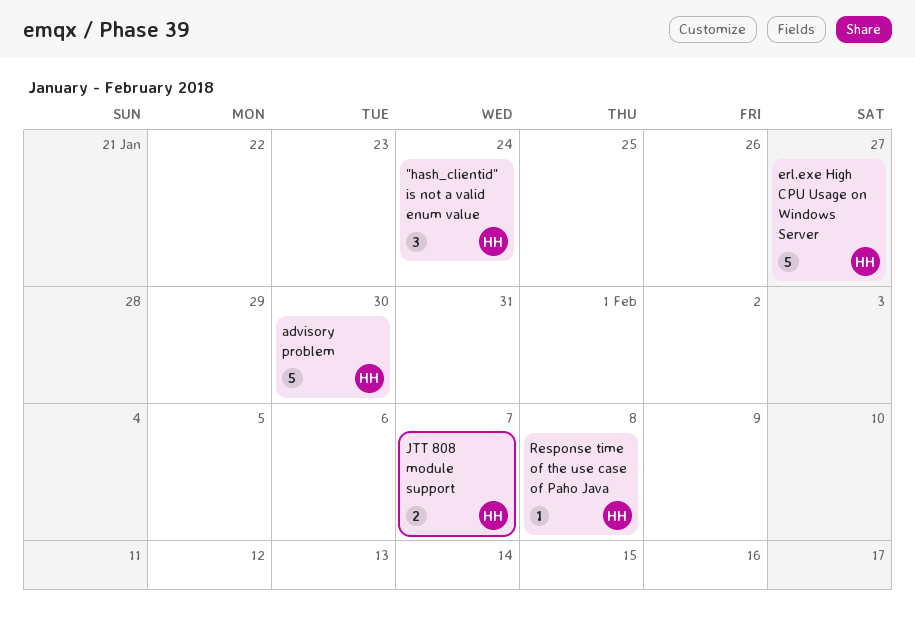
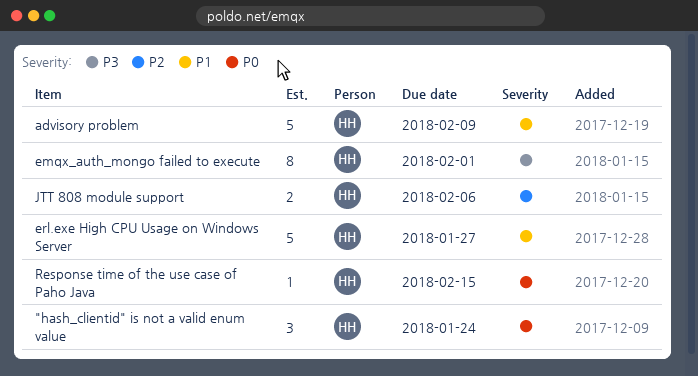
advisory problem, due: Jan 30 -> Feb 9
emqx_auth_mongo failed to execute: none -> present
JTT 808 module support, due: Feb 7 -> Feb 6
Response time of the use case of Paho Java, due: Feb 8 -> Feb 15

